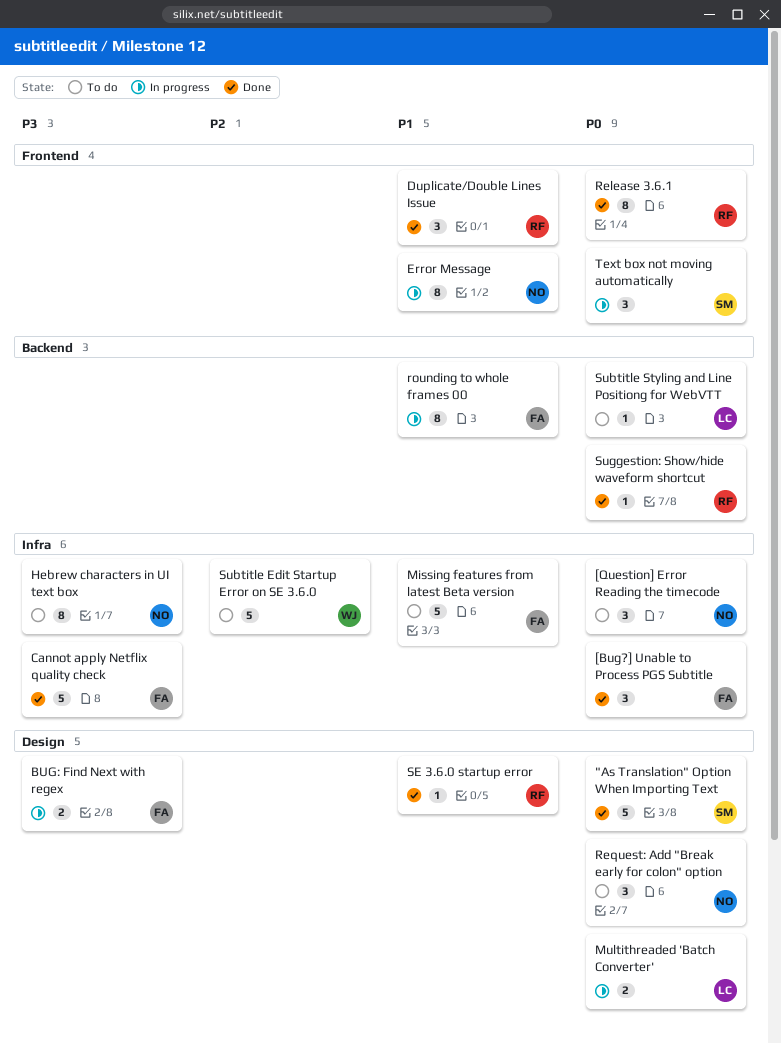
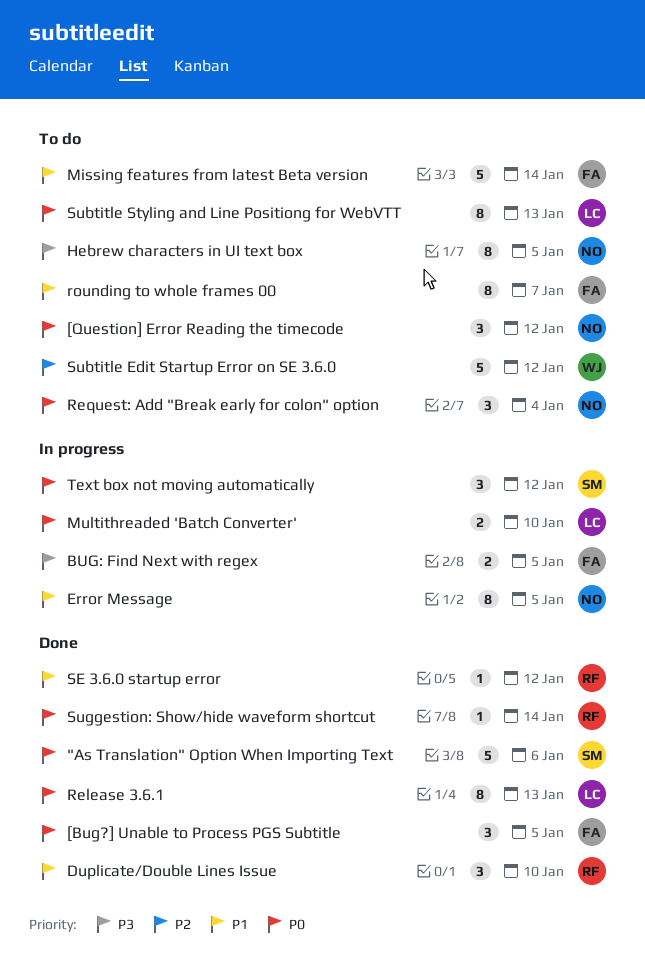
Cannot apply Netflix quality check: present -> none
Release 3.6.1, owner: RF -> LC
rounding to whole frames 00, status: In progress -> To do
Subtitle Styling and Line Positiong for WebVTT, estimate: 1 -> 8

